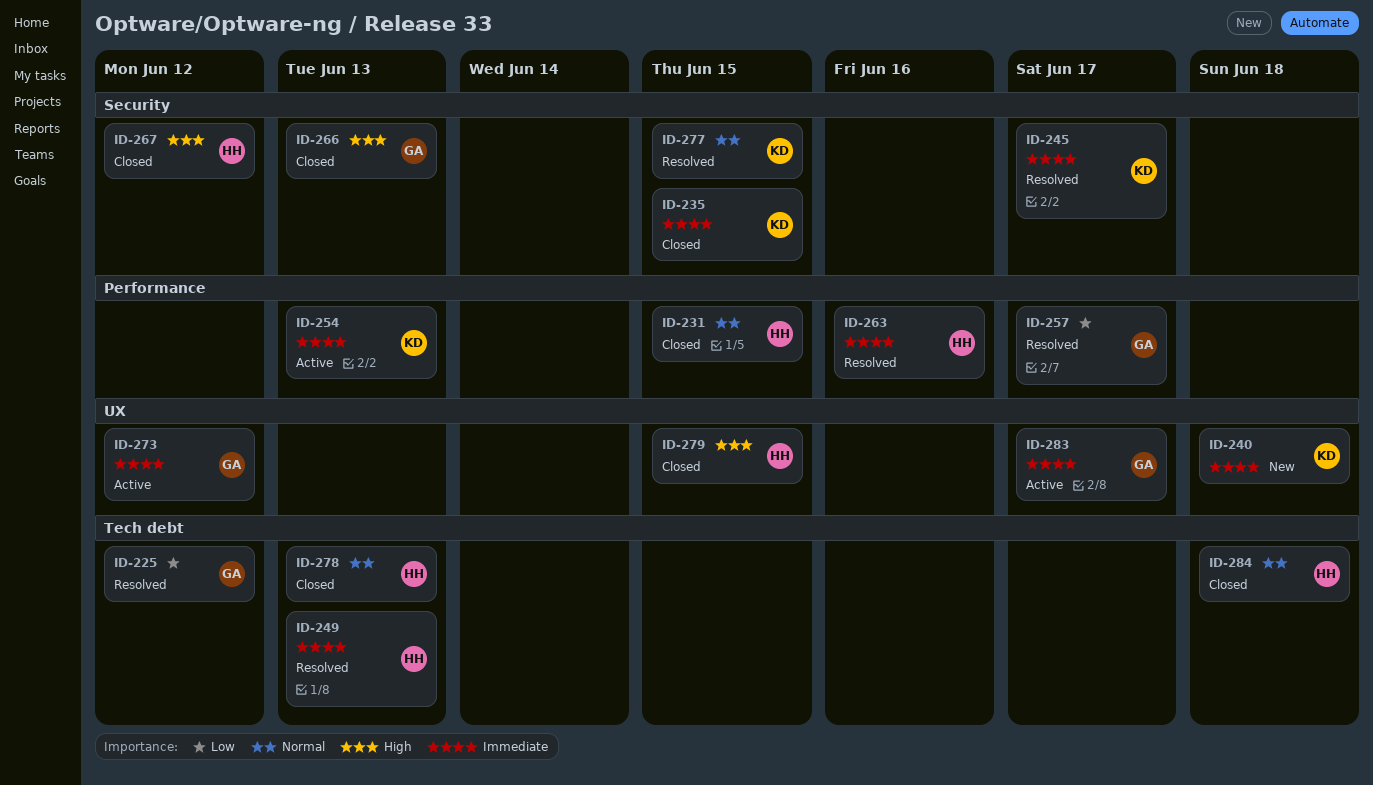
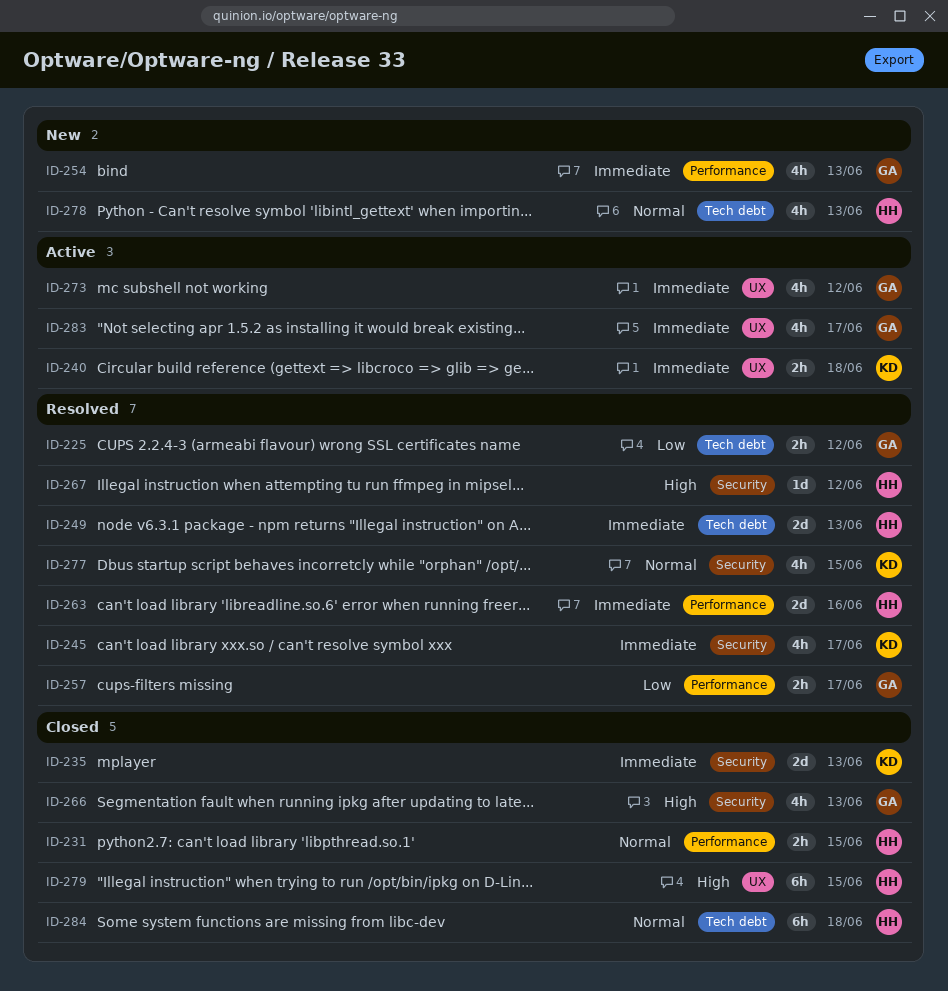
ID-235, due: Jun 15 -> Jun 13
ID-240, status: New -> Active
ID-254, status: Active -> New
ID-254, owner: KD -> GA
ID-267, status: Closed -> Resolved
ID-278, status: Closed -> New

